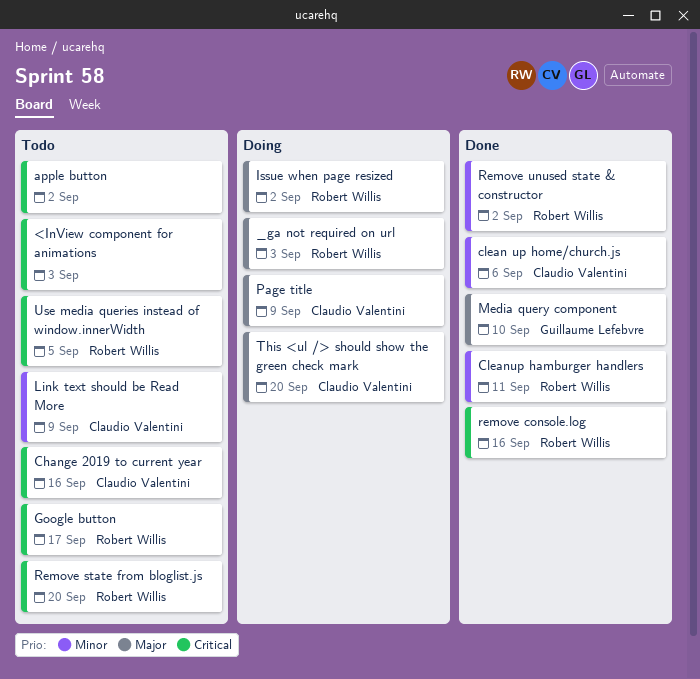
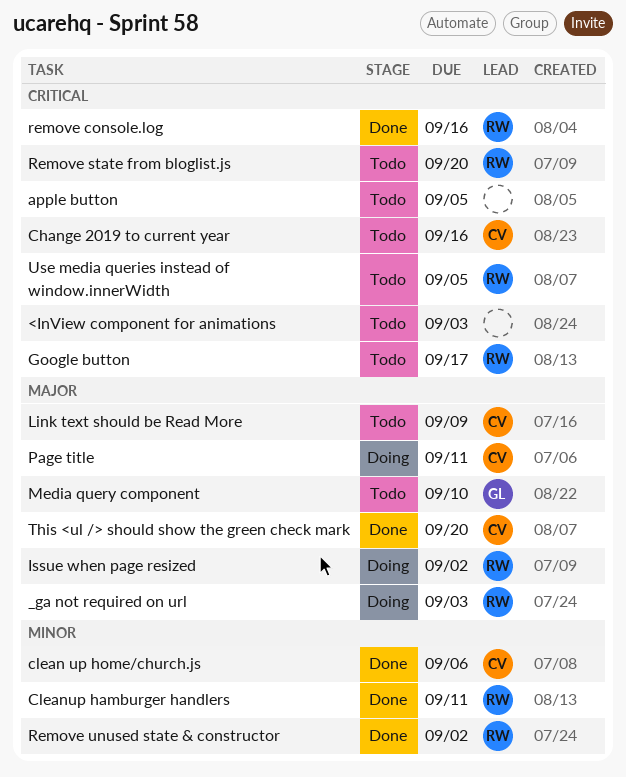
apple button, due: Sep 2 -> Sep 5
Link text should be Read More, priority: Minor -> Major
Media query component, status: Done -> Todo
Page title, due: Sep 9 -> Sep 11
This <ul /> should show the green check mark, status: Doing -> Done

